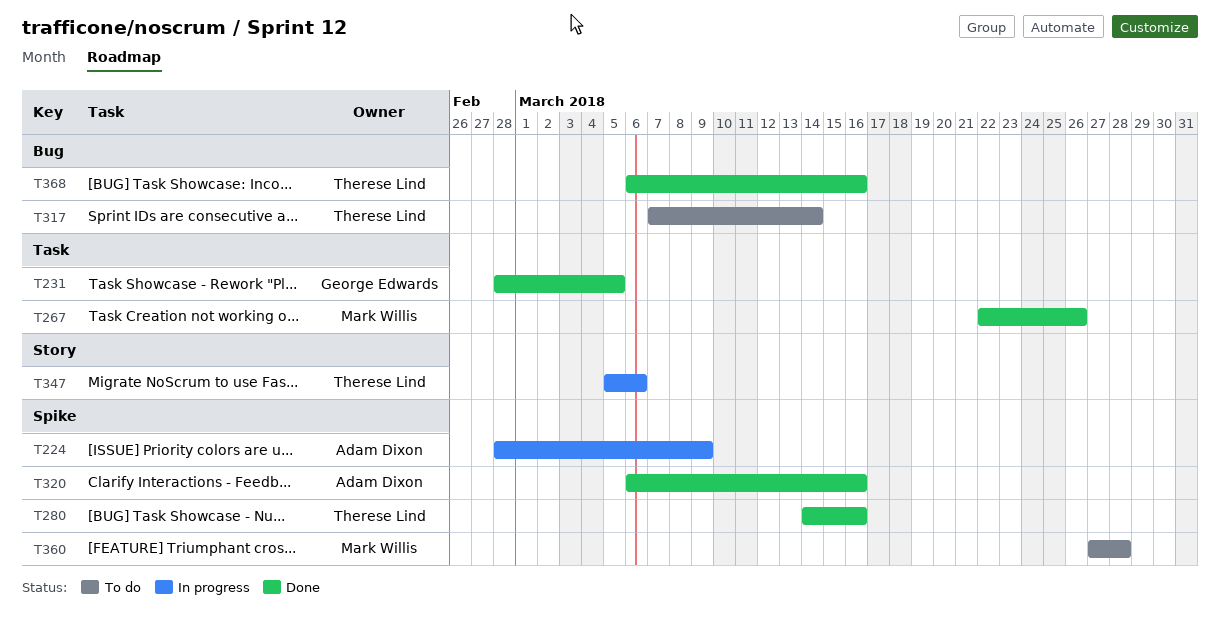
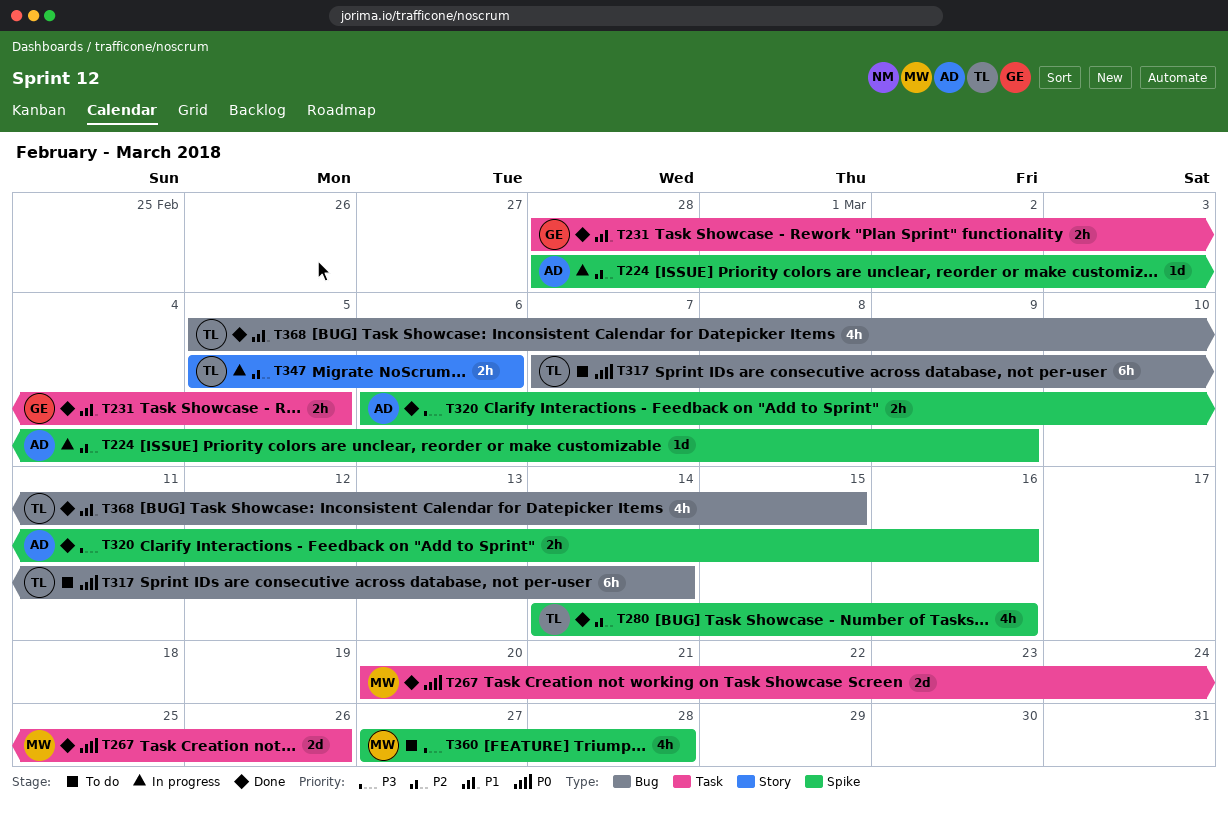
T267, start: Mar 22 -> Mar 20
T368, start: Mar 6 -> Mar 5
T368, due: Mar 16 -> Mar 15

